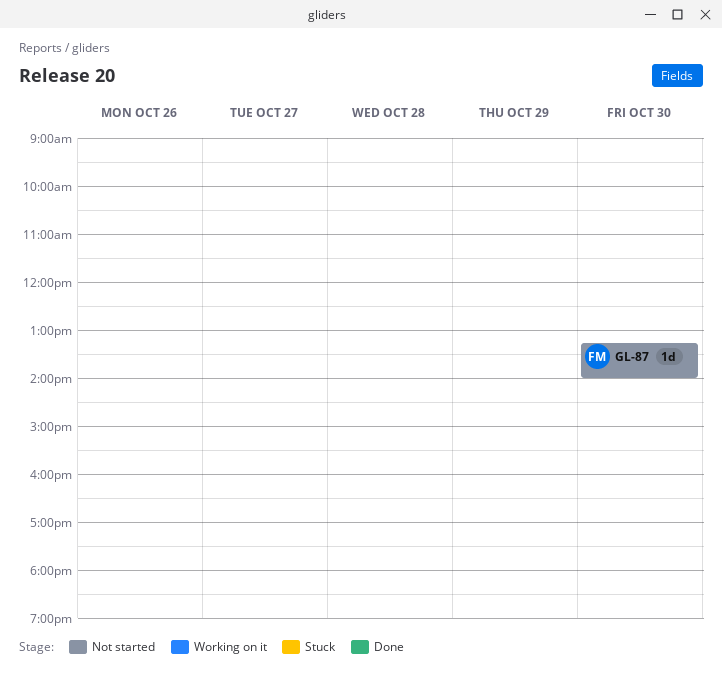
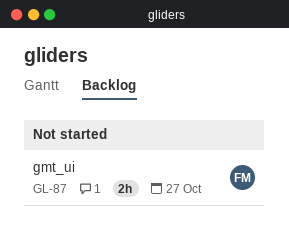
GL-87, estimate: 1d -> 2h
GL-87, day: Oct 30 -> Oct 27

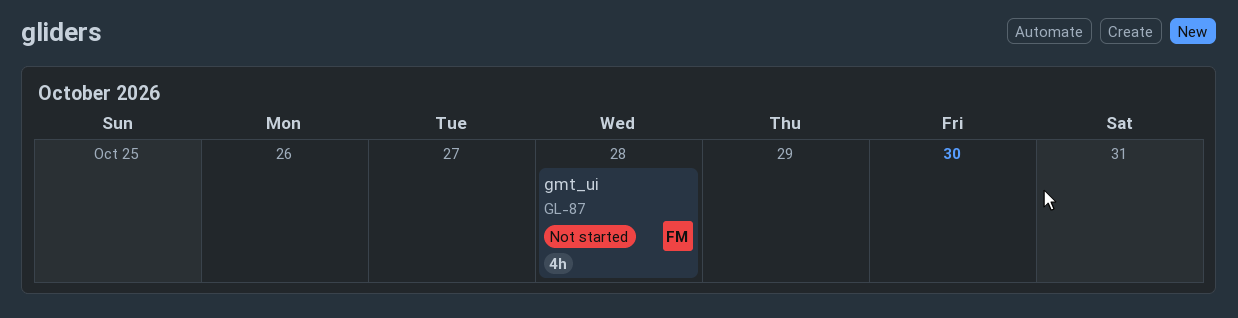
GL-87, estimate: 2h -> 4h
GL-87, day: Oct 27 -> Oct 28

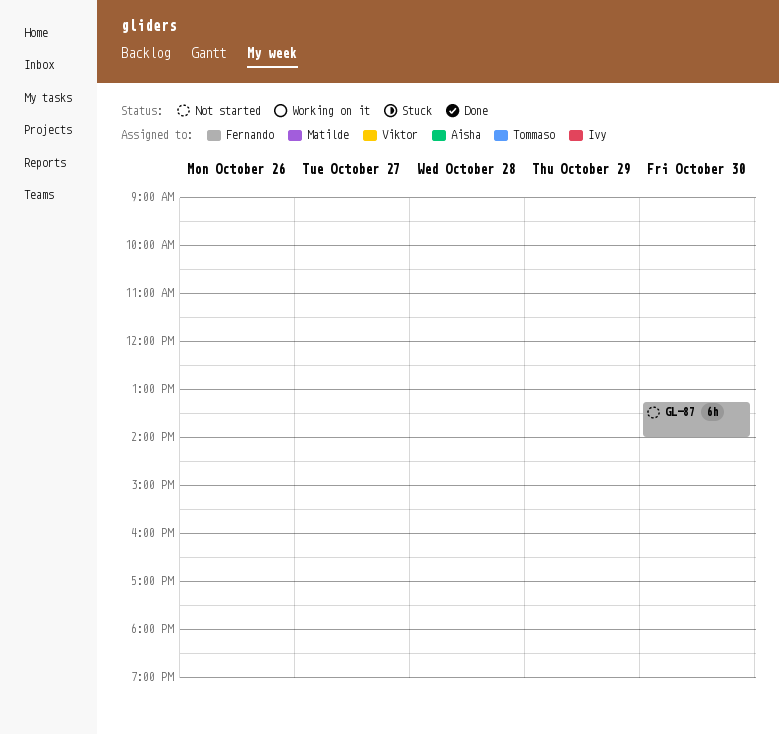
GL-87, estimate: 4h -> 6h
GL-87, day: Oct 28 -> Oct 30

